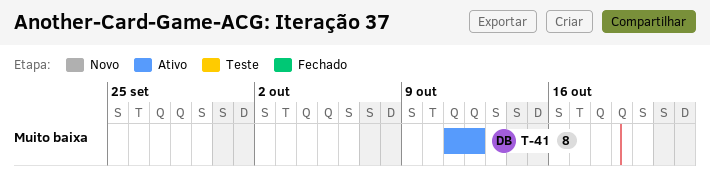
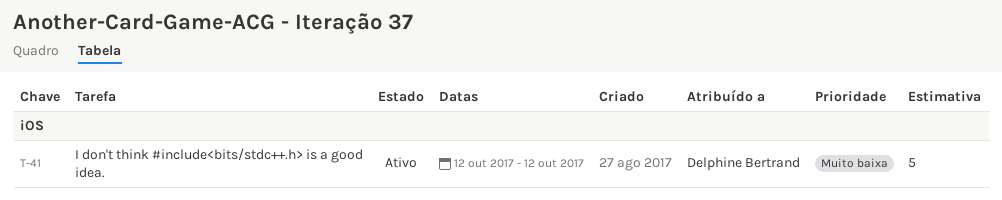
T-41, estimate: 8 -> 5
T-41, start: Oct 11 -> Oct 12

